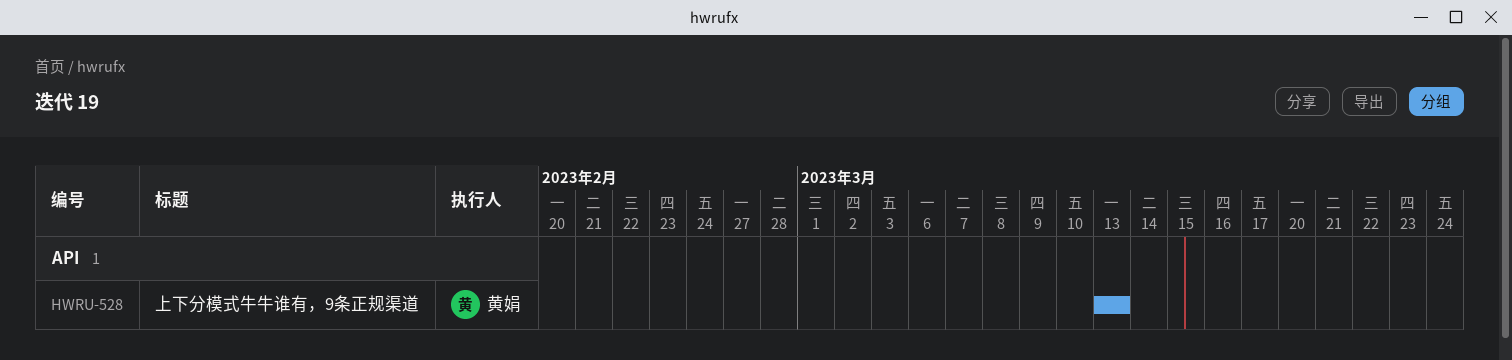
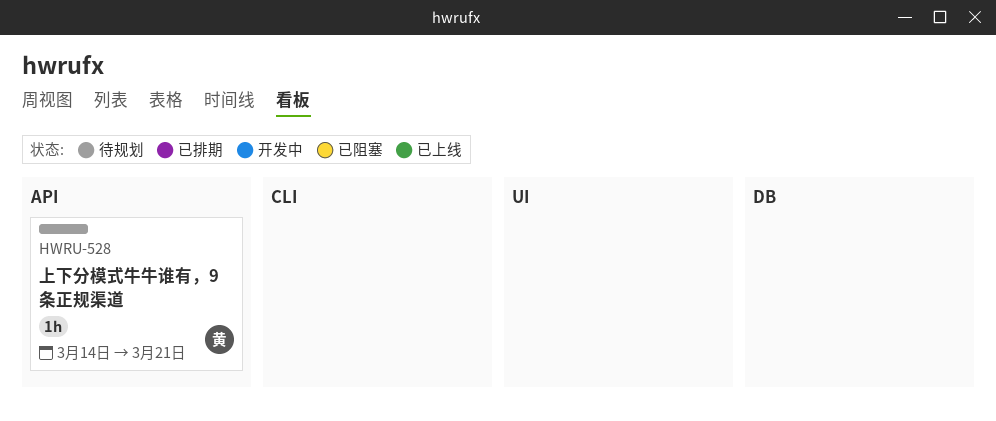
HWRU-528, start: Mar 13 -> Mar 14
HWRU-528, due: Mar 13 -> Mar 21

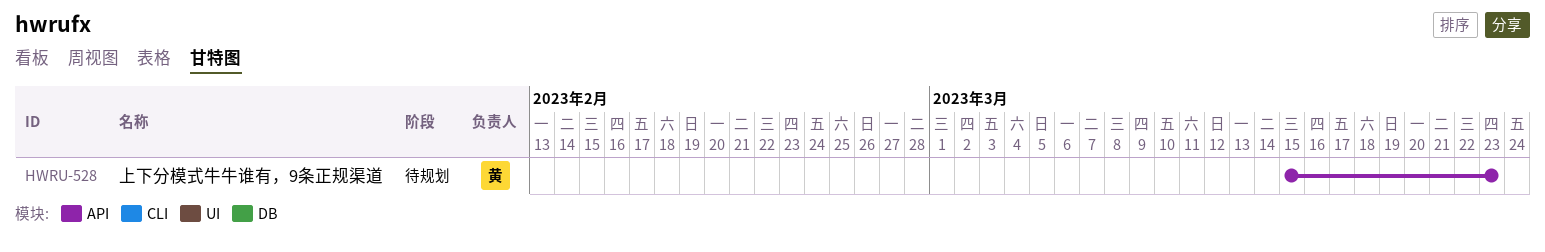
HWRU-528, start: Mar 14 -> Mar 15
HWRU-528, due: Mar 21 -> Mar 23

